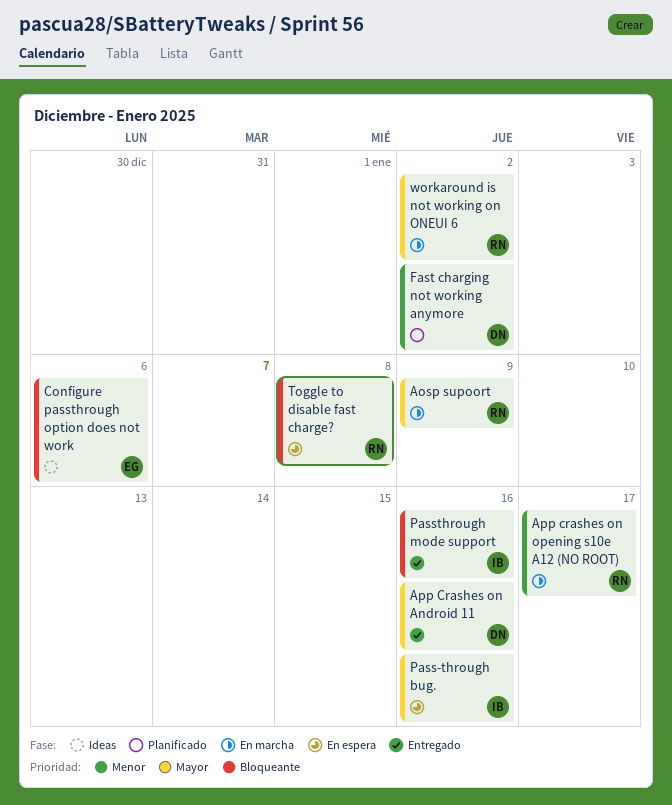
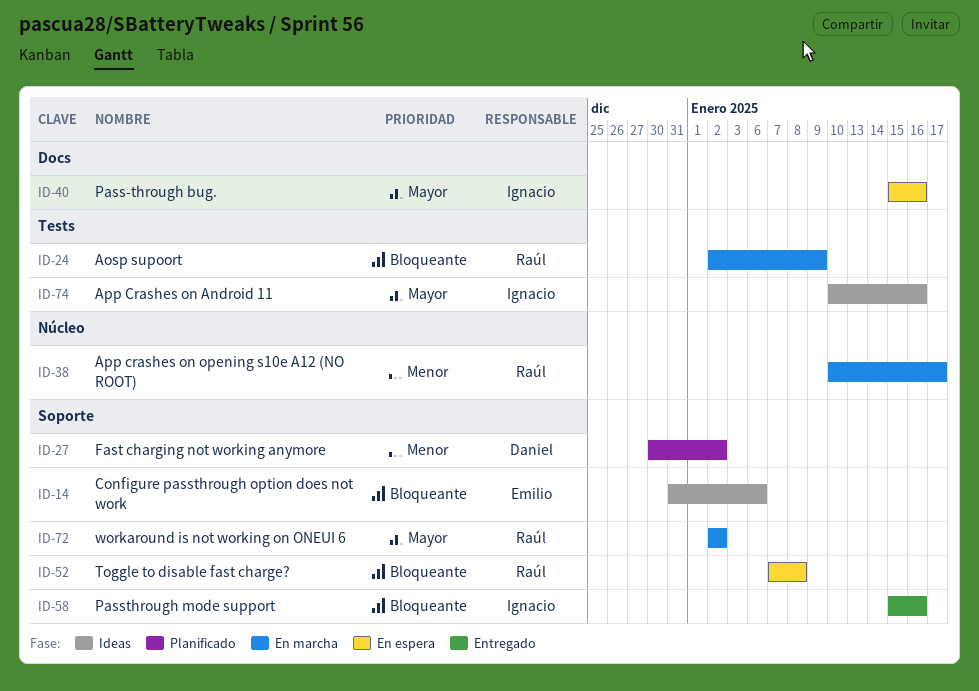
Aosp supoort, priority: Mayor -> Bloqueante
App Crashes on Android 11, status: Entregado -> Ideas
App Crashes on Android 11, owner: Daniel -> Ignacio

